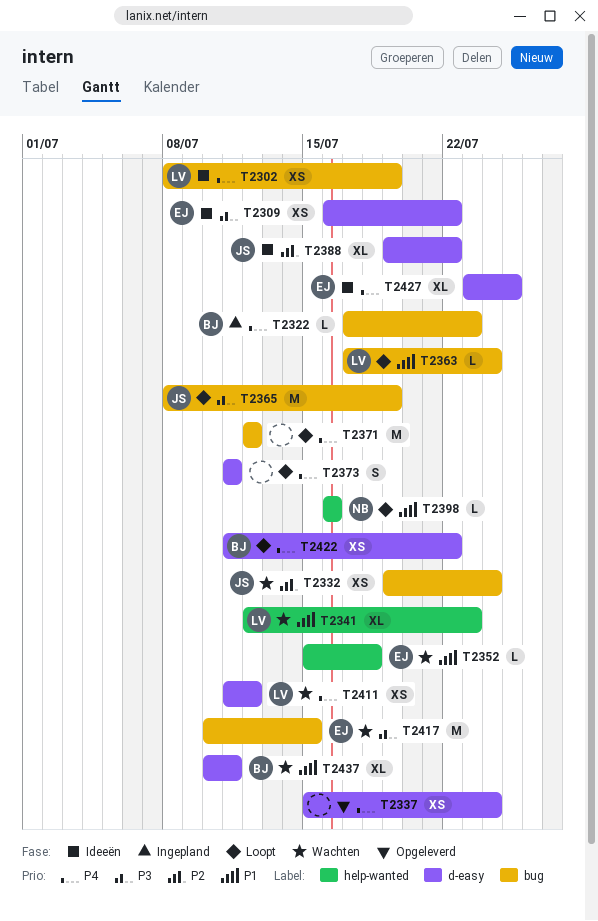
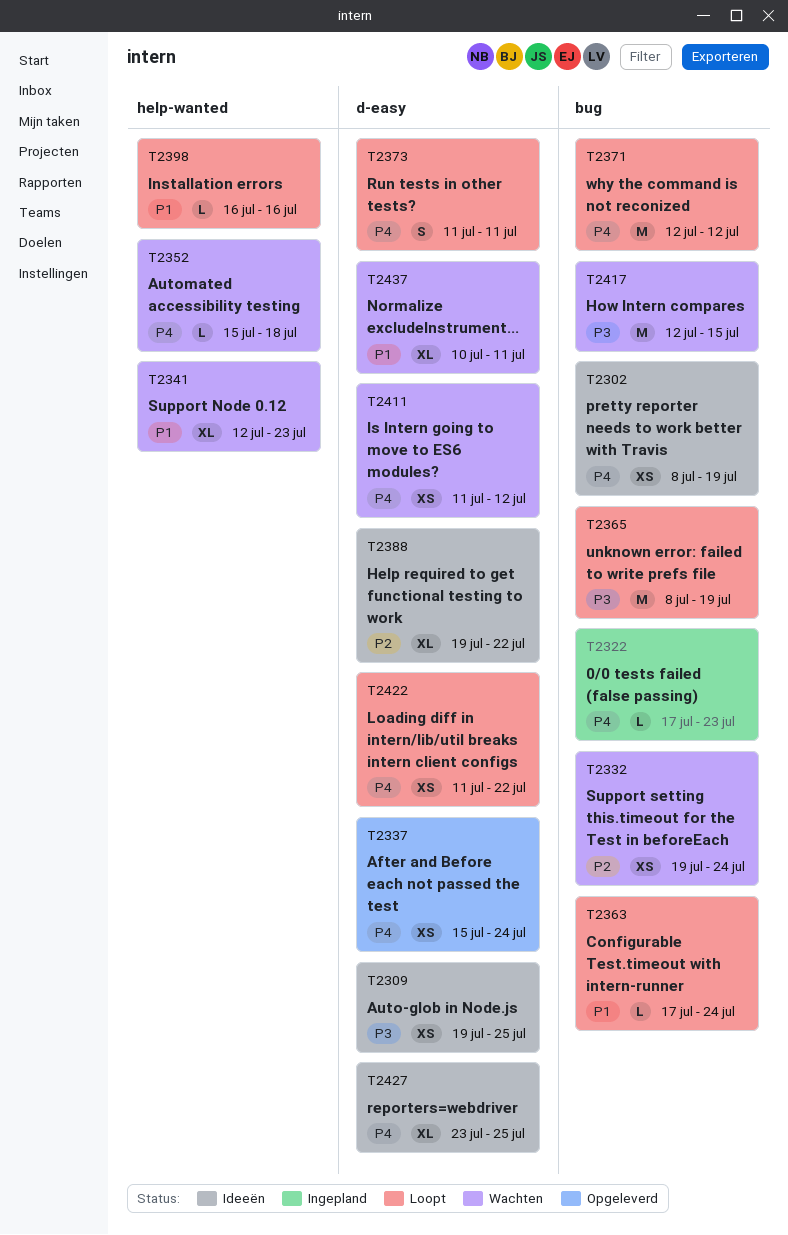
T2309, start: Jul 16 -> Jul 19
T2309, due: Jul 22 -> Jul 25
T2352, priority: P1 -> P4
T2417, start: Jul 10 -> Jul 12

